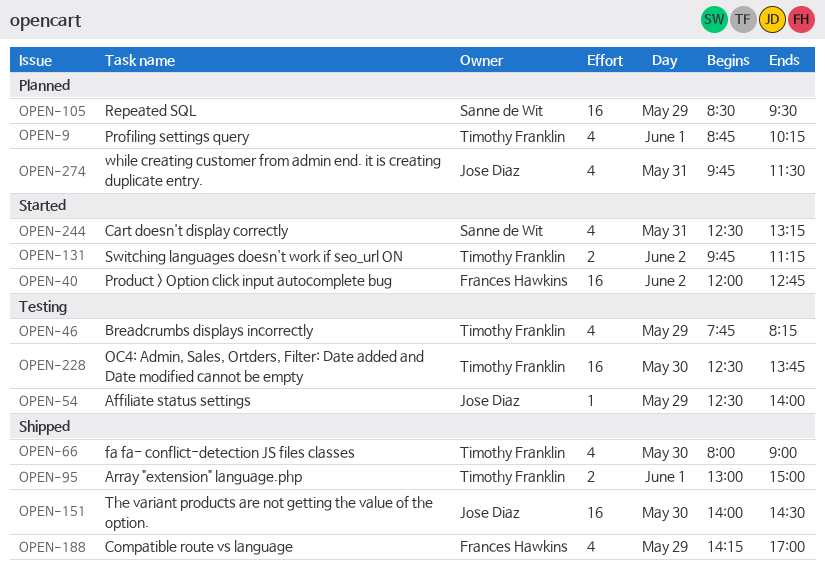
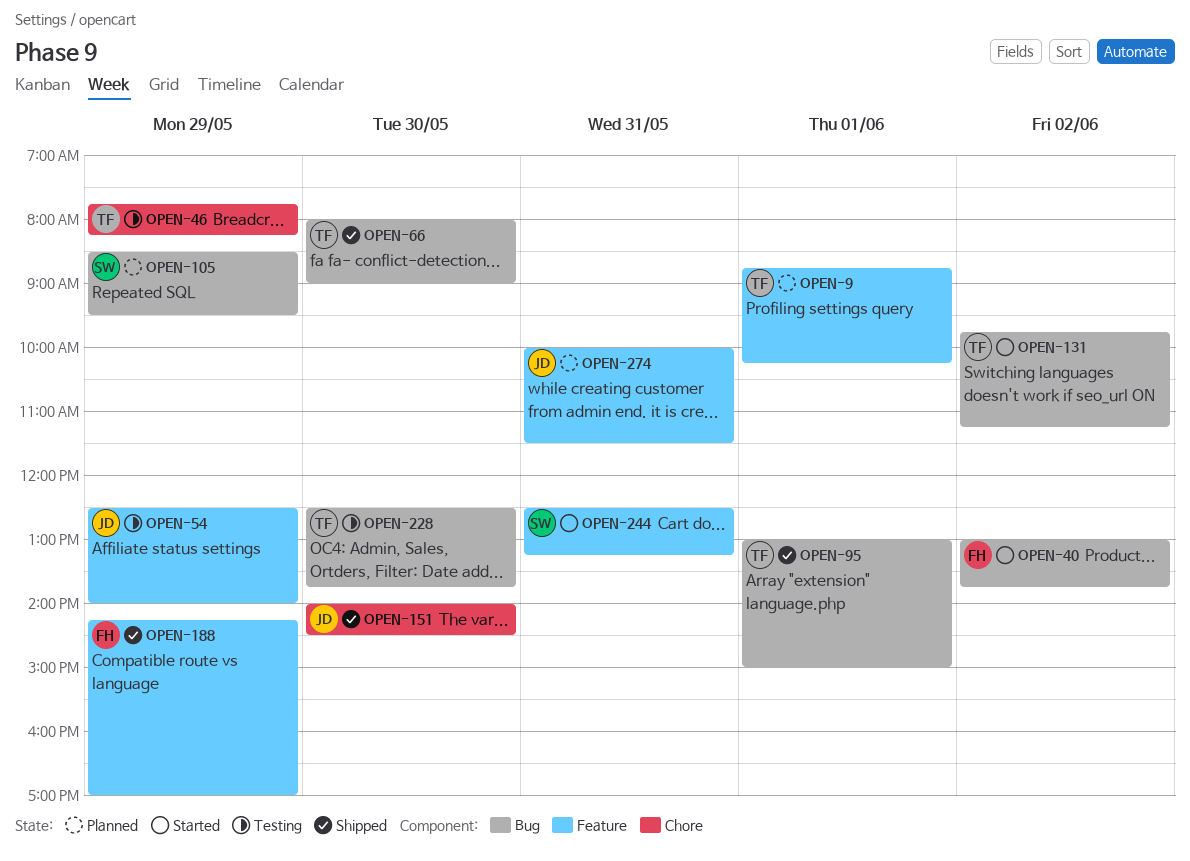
OPEN-40, begins: 12:00 -> 13:00
OPEN-40, ends: 12:45 -> 13:45
OPEN-274, begins: 09:45 -> 10:00

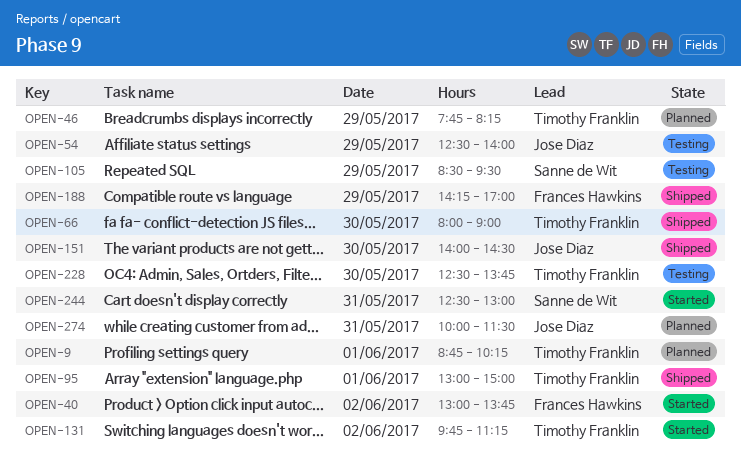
OPEN-46, status: Testing -> Planned
OPEN-105, status: Planned -> Testing
OPEN-244, ends: 13:15 -> 13:00

